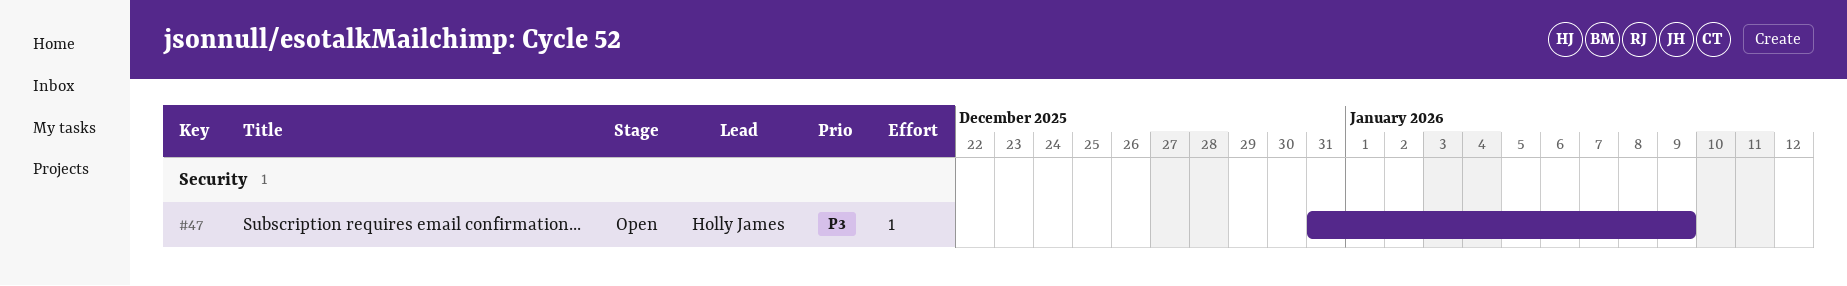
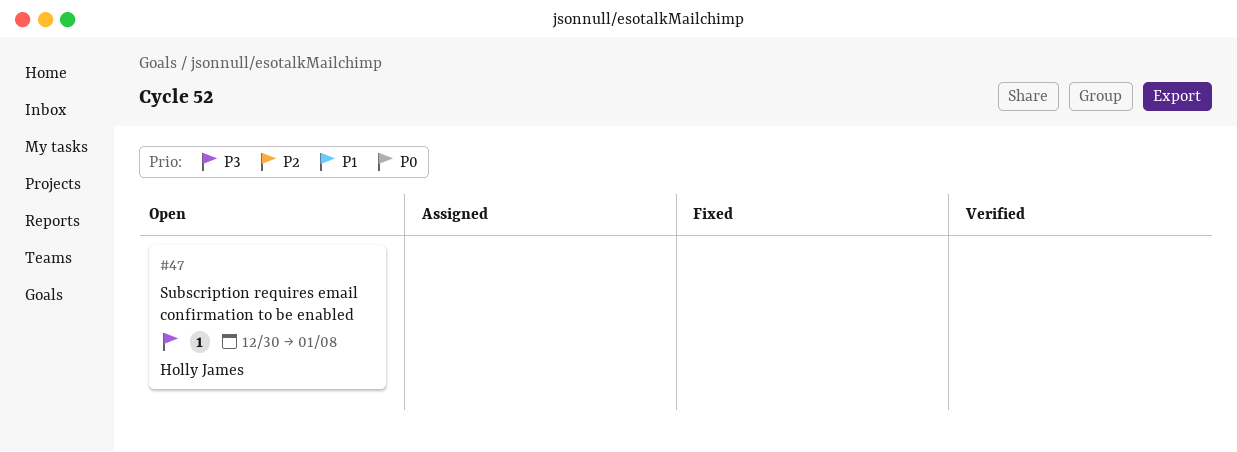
#47, start: Dec 31 -> Dec 30
#47, due: Jan 9 -> Jan 8

